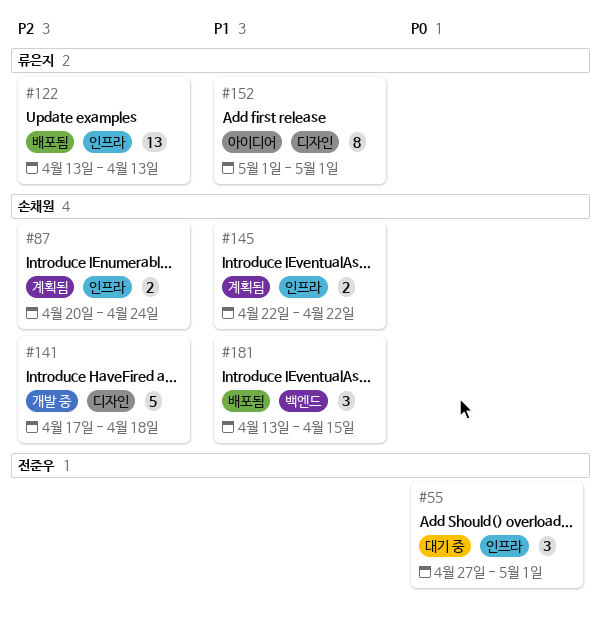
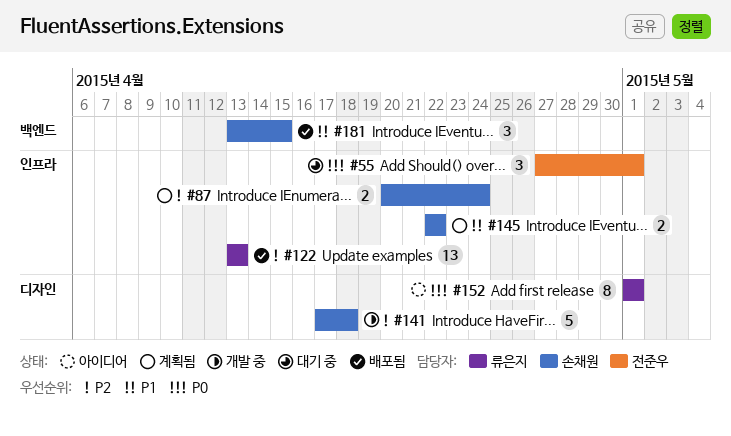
#152, priority: P1 -> P0

